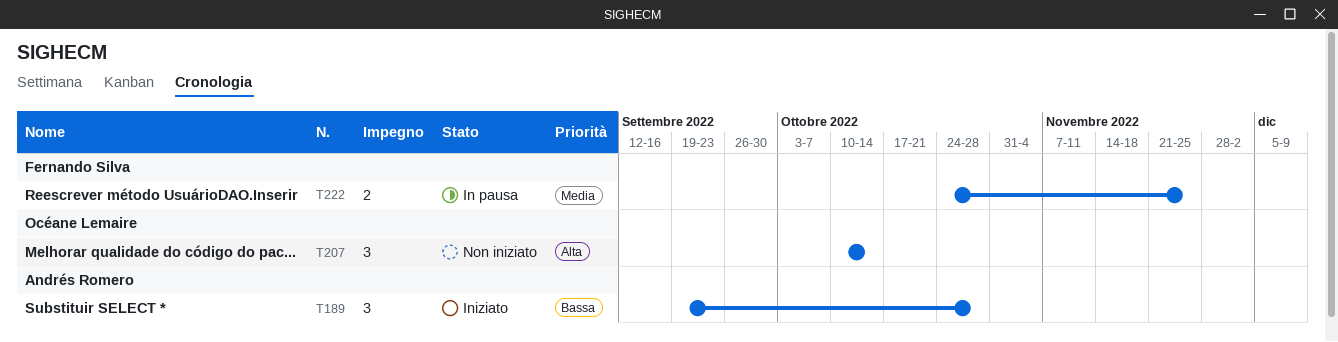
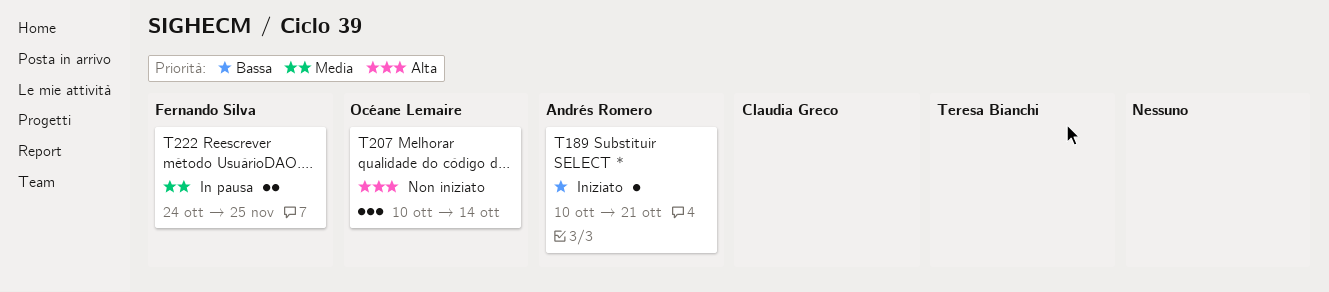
T189, estimate: 3 -> 1
T189, start: Sep 19 -> Oct 10
T189, due: Oct 28 -> Oct 21

